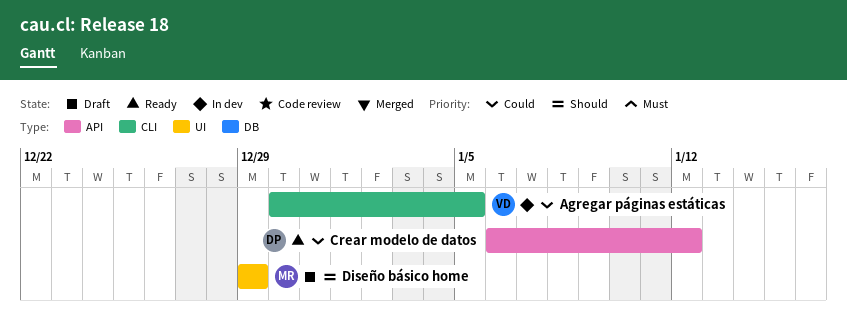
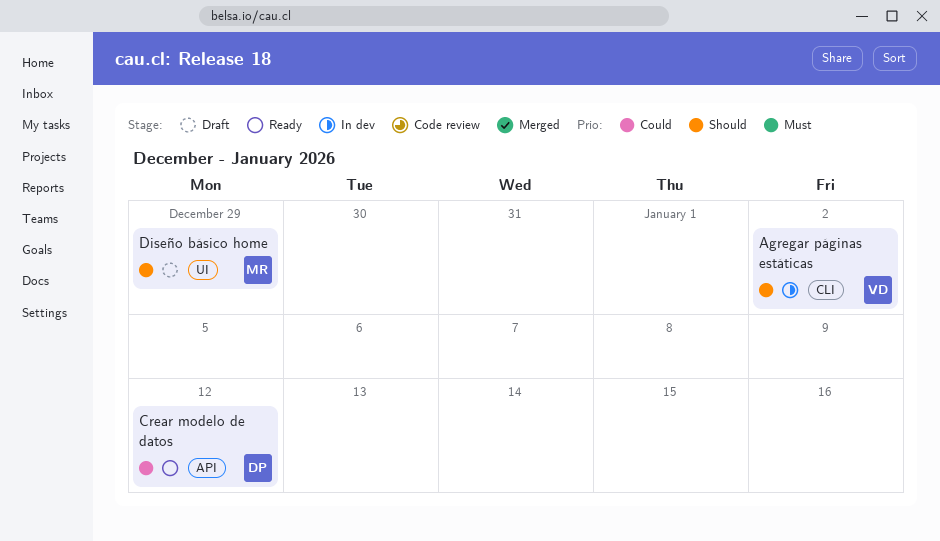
Agregar páginas estáticas, priority: Could -> Should
Agregar páginas estáticas, due: Jan 5 -> Jan 2

